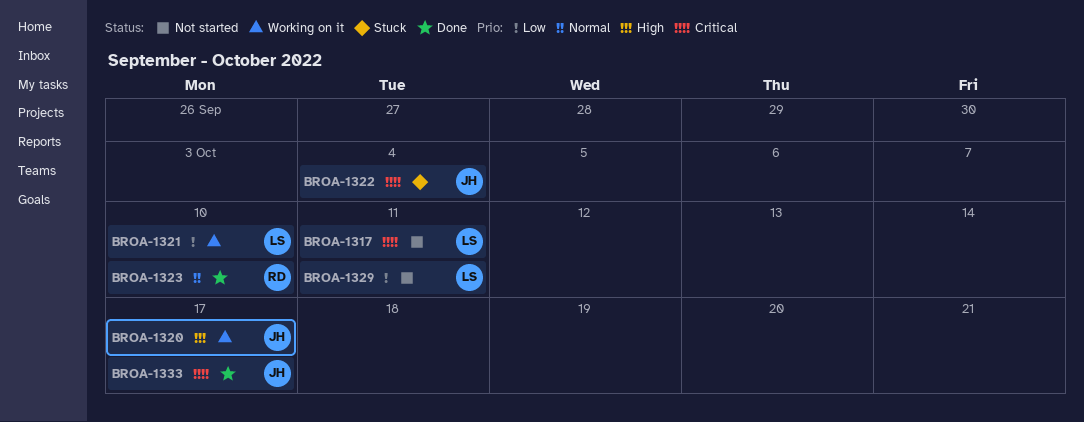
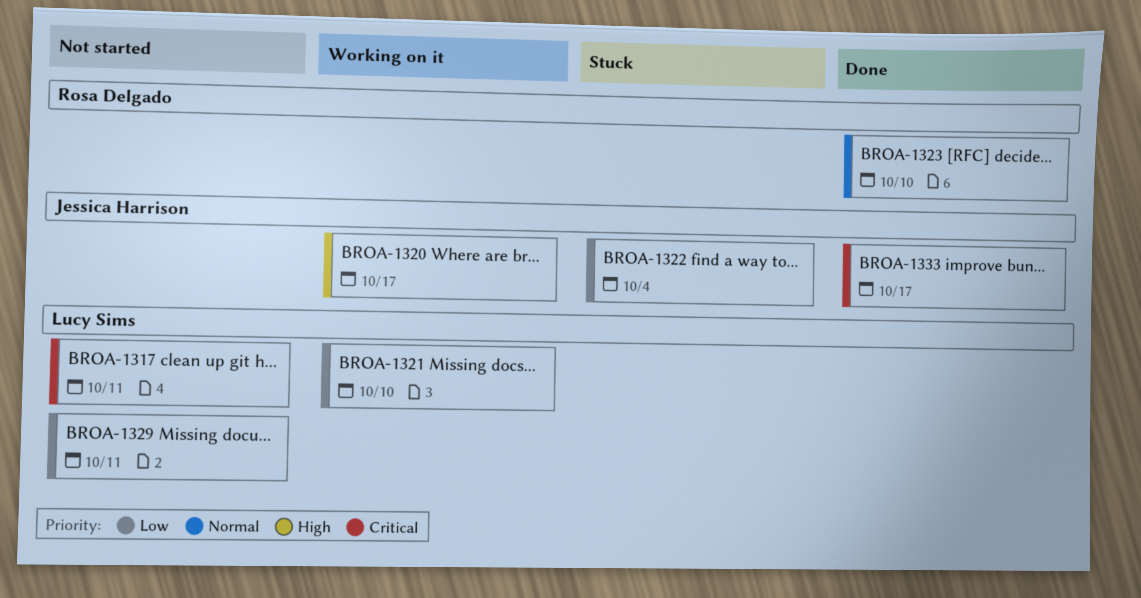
BROA-1322, priority: Critical -> Low

